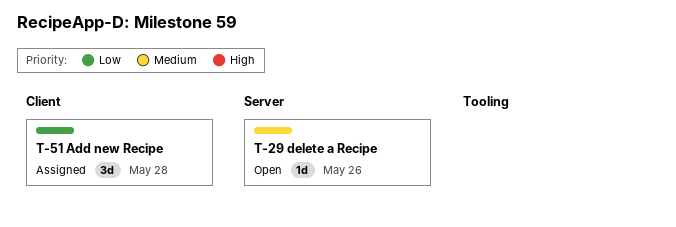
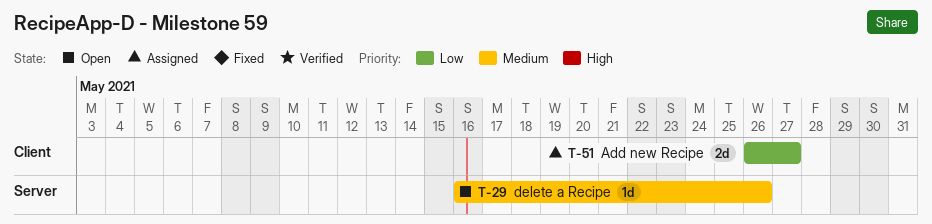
T-51, estimate: 3d -> 2d
T-51, due: May 28 -> May 27

